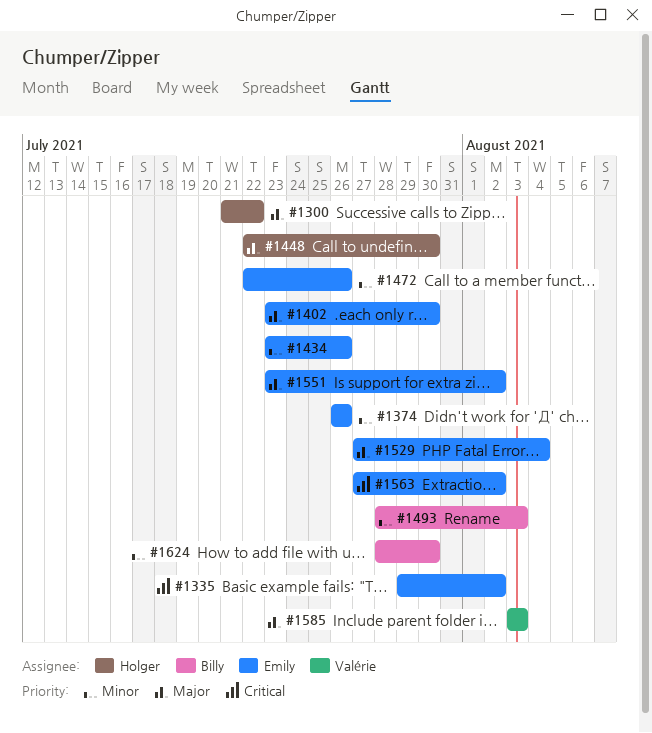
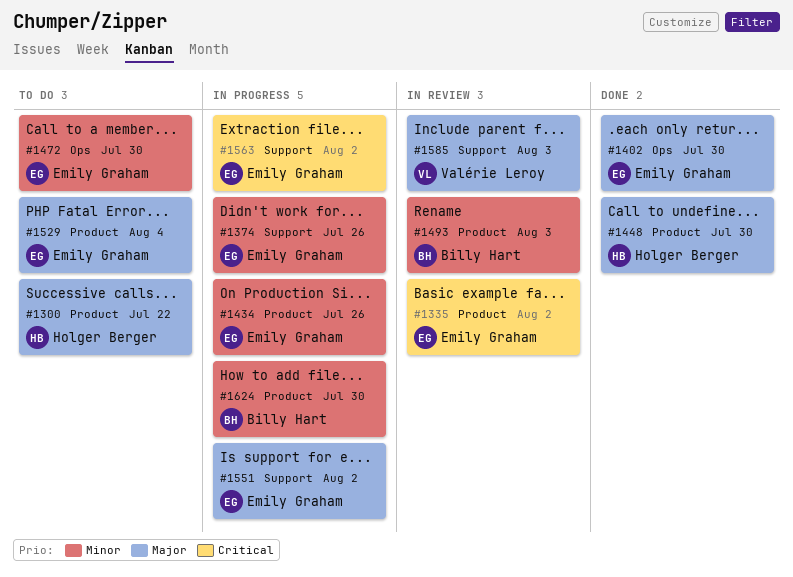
#1472, due: Jul 26 -> Jul 30

